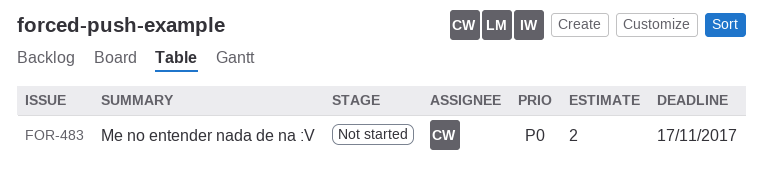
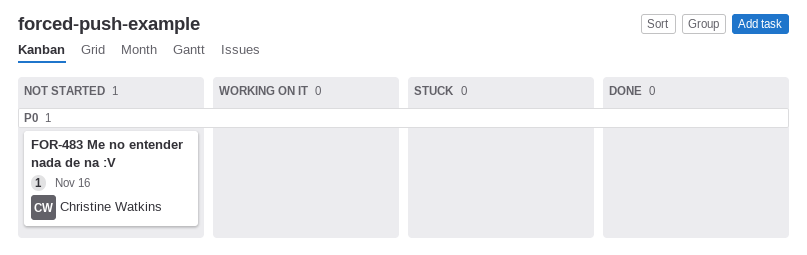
FOR-483, estimate: 2 -> 1
FOR-483, due: Nov 17 -> Nov 16

